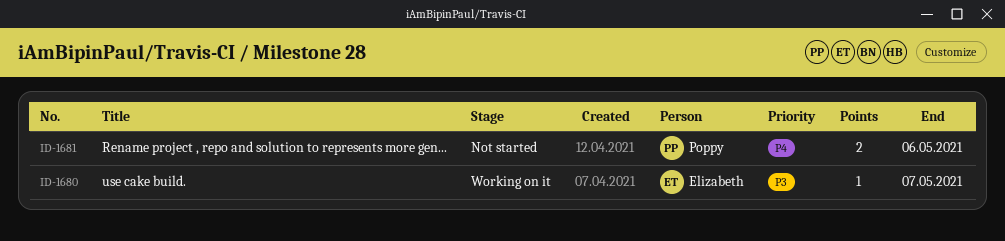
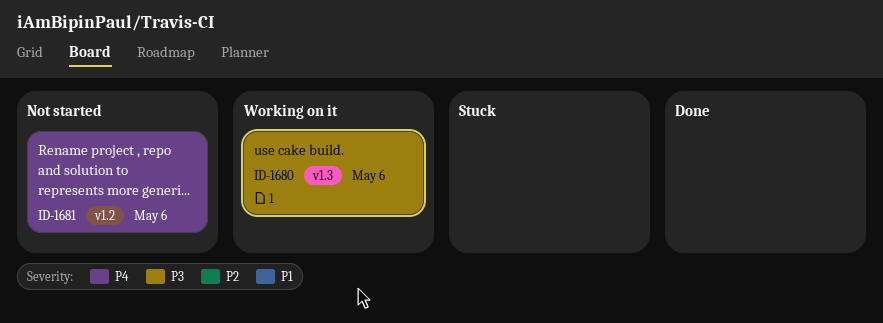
ID-1680, due: May 7 -> May 6

